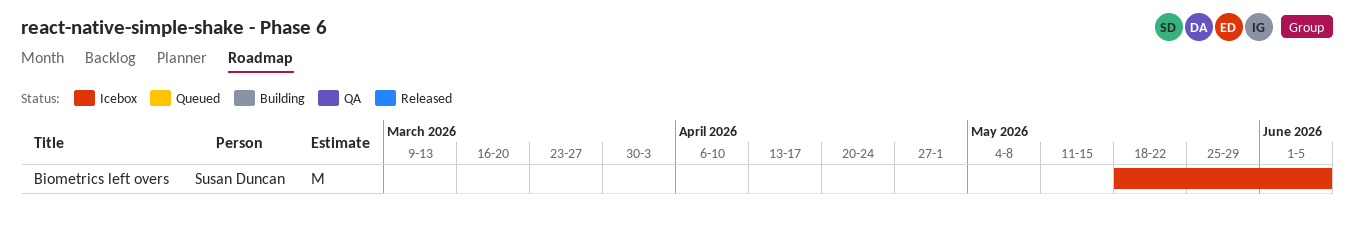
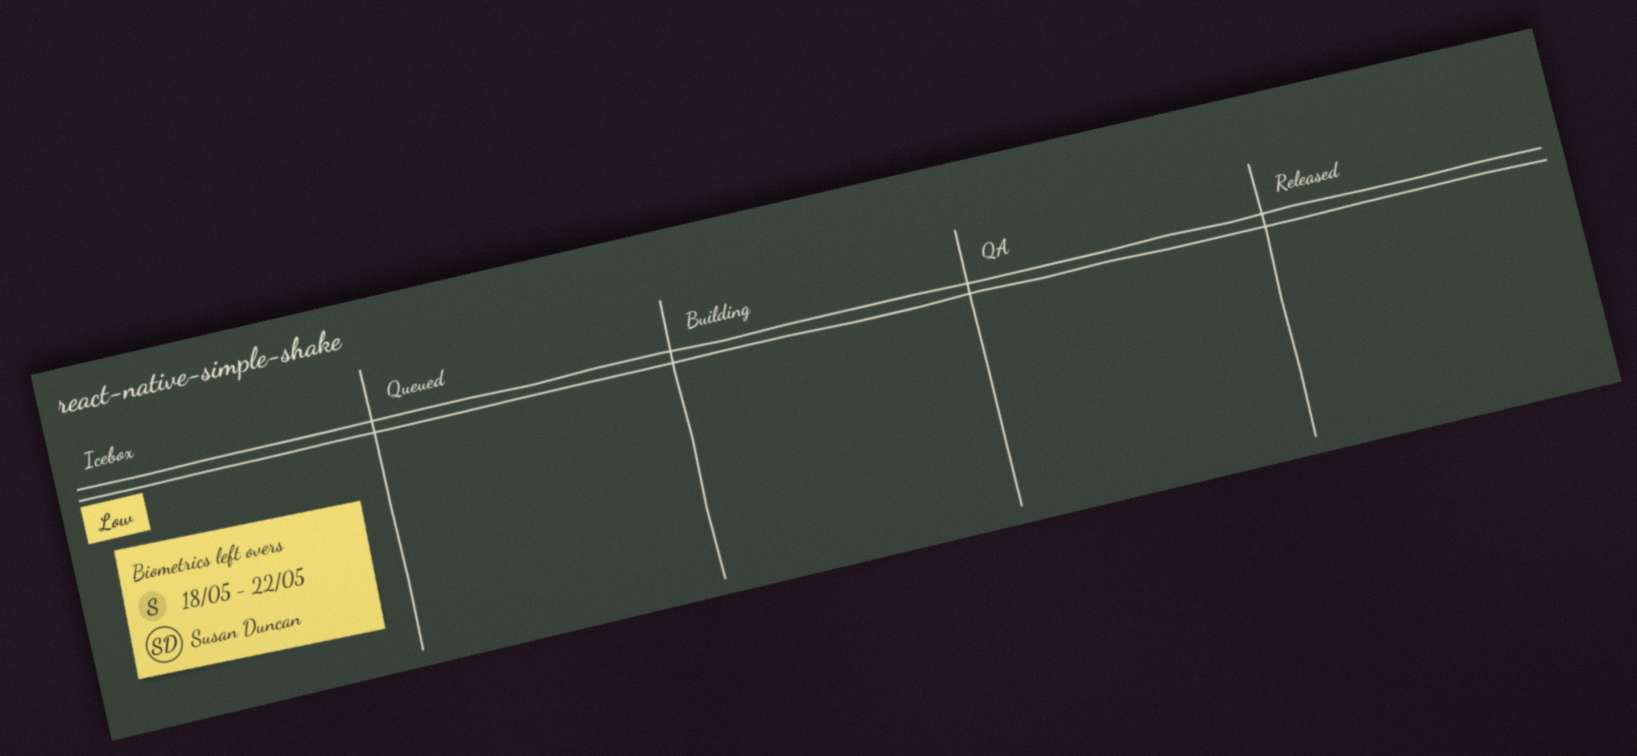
Biometrics left overs, estimate: M -> S
Biometrics left overs, due: Jun 5 -> May 22

